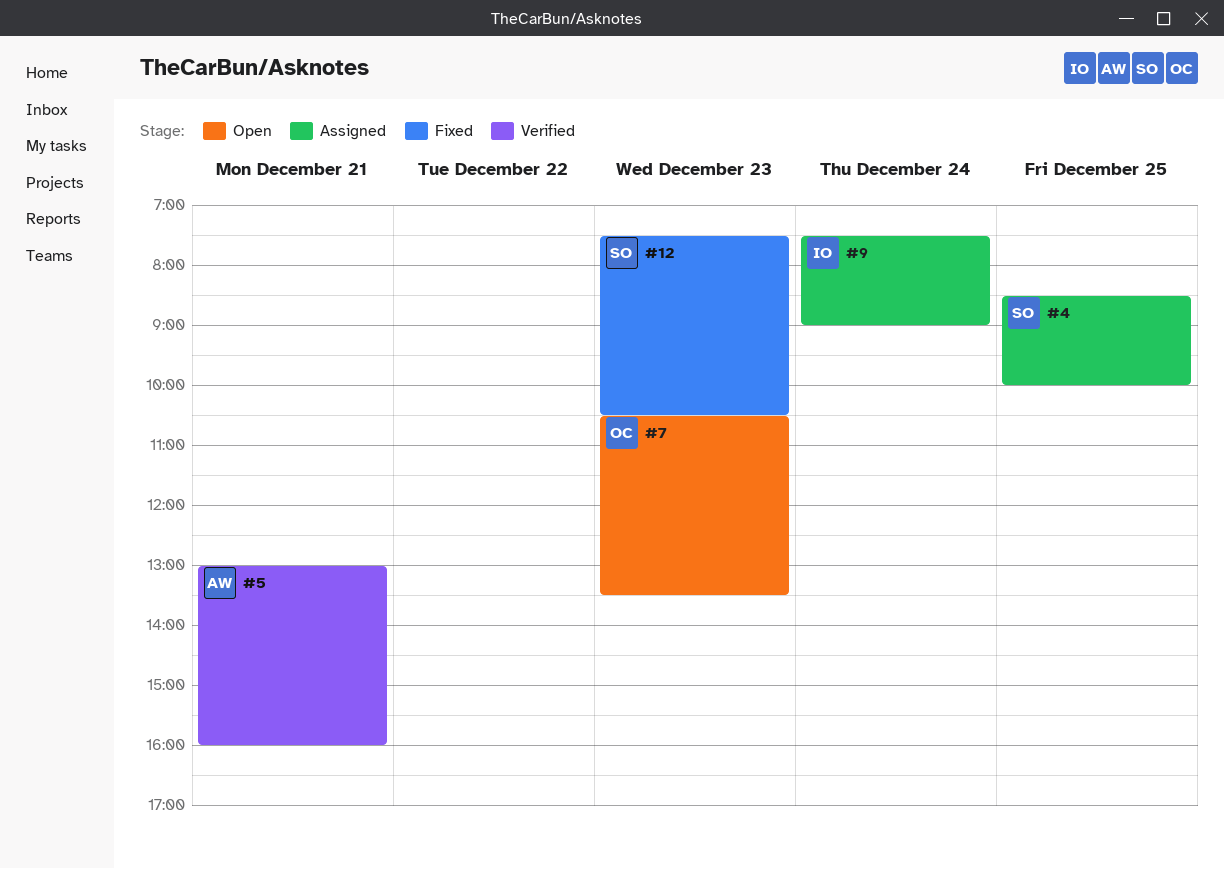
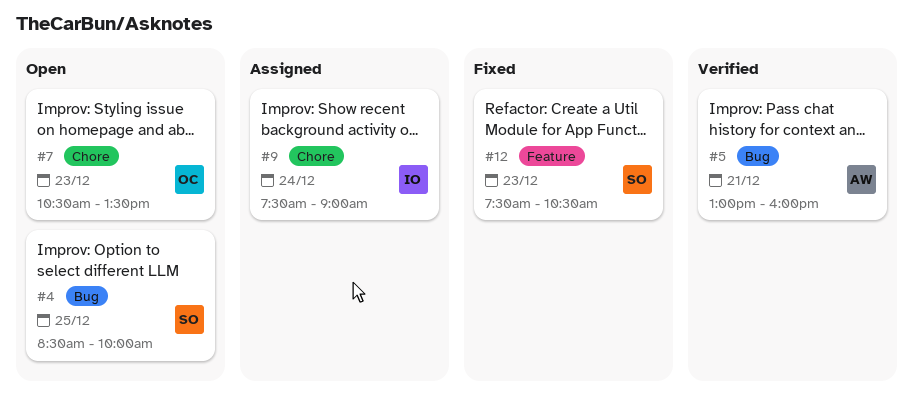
#4, status: Assigned -> Open

